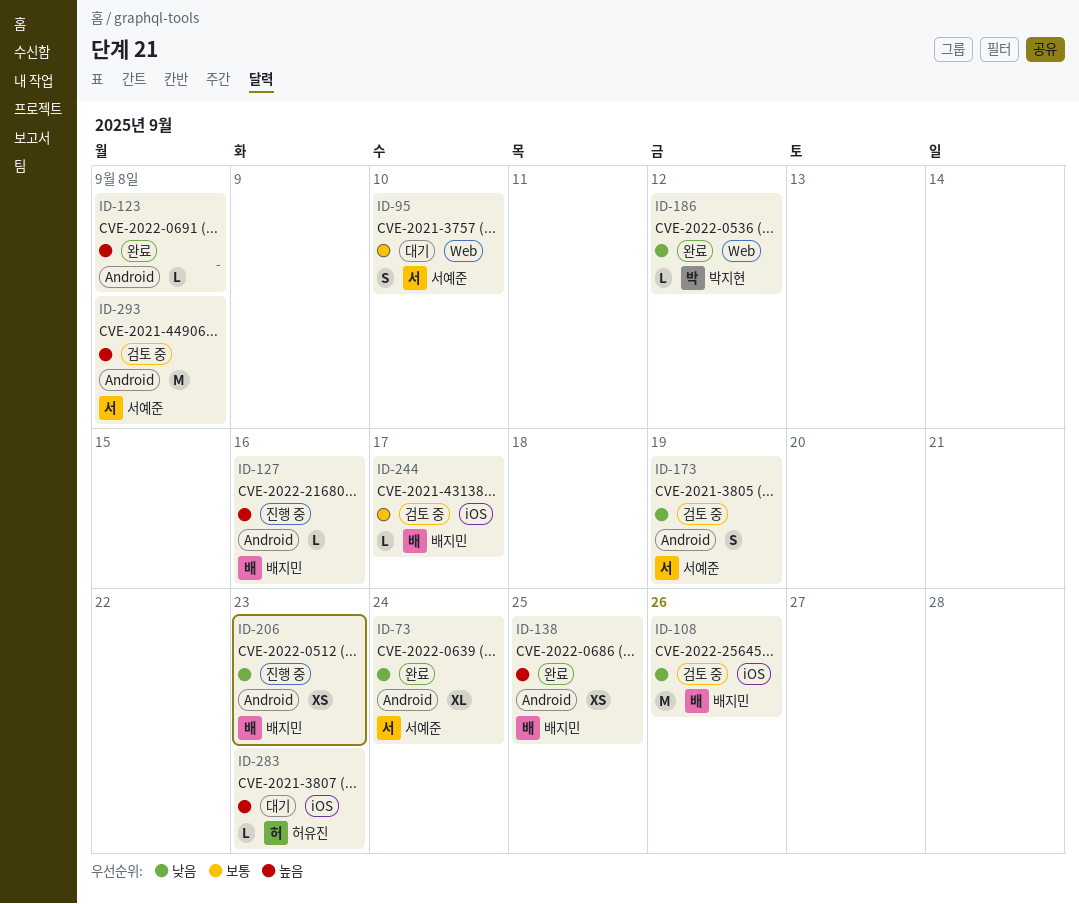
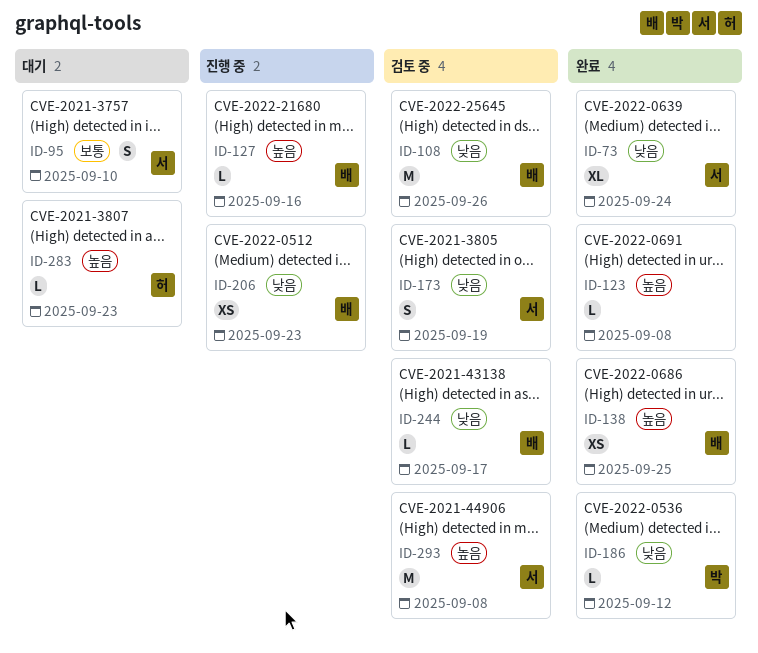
ID-244, priority: 보통 -> 낮음

